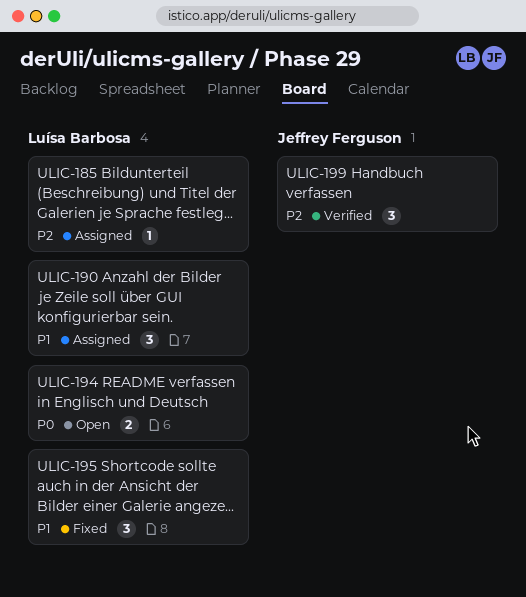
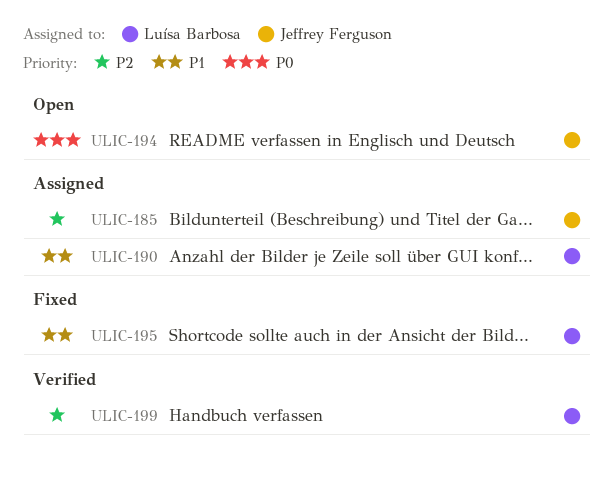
ULIC-185, owner: Luísa Barbosa -> Jeffrey Ferguson
ULIC-194, owner: Luísa Barbosa -> Jeffrey Ferguson
ULIC-199, owner: Jeffrey Ferguson -> Luísa Barbosa

